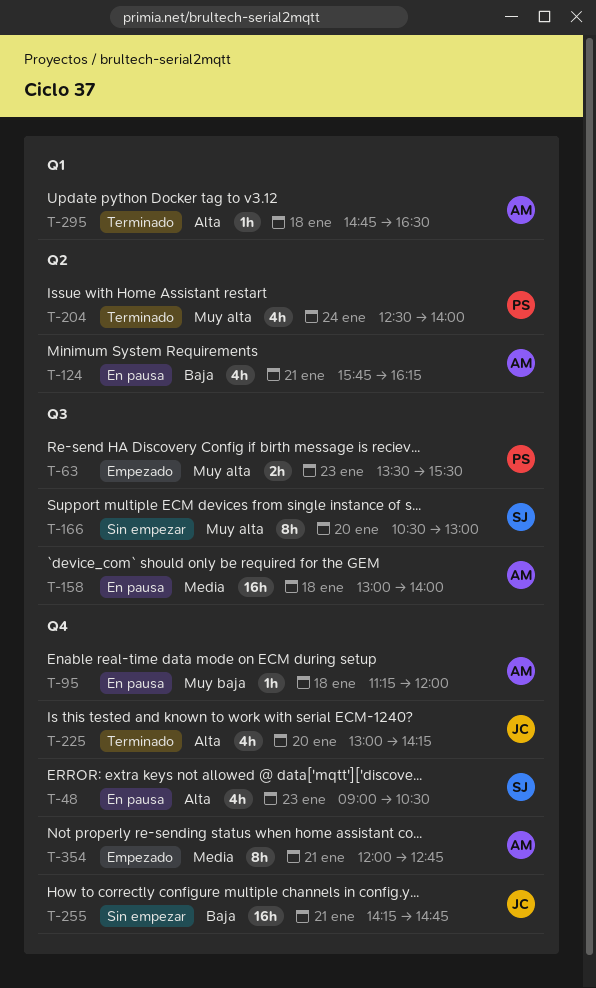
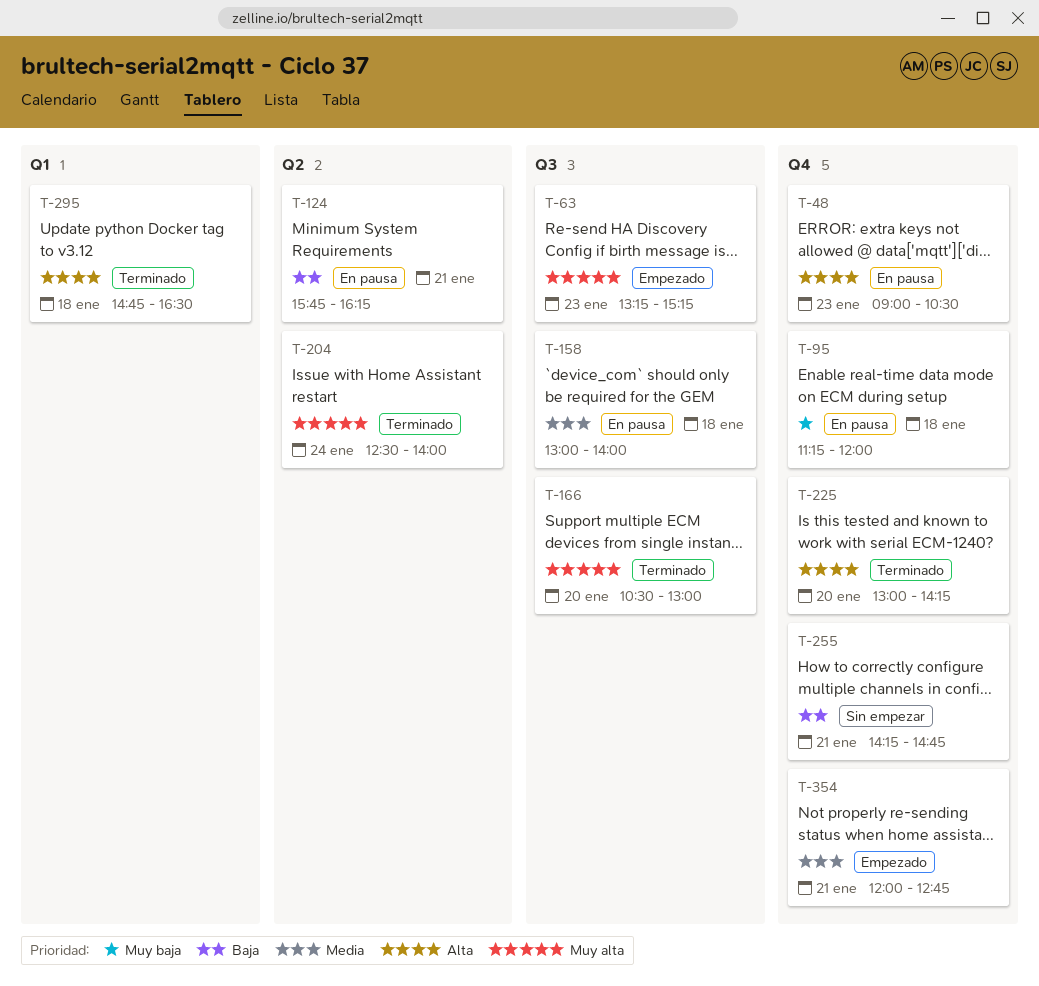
T-63, begins: 13:30 -> 13:15
T-63, ends: 15:30 -> 15:15
T-166, status: Sin empezar -> Terminado

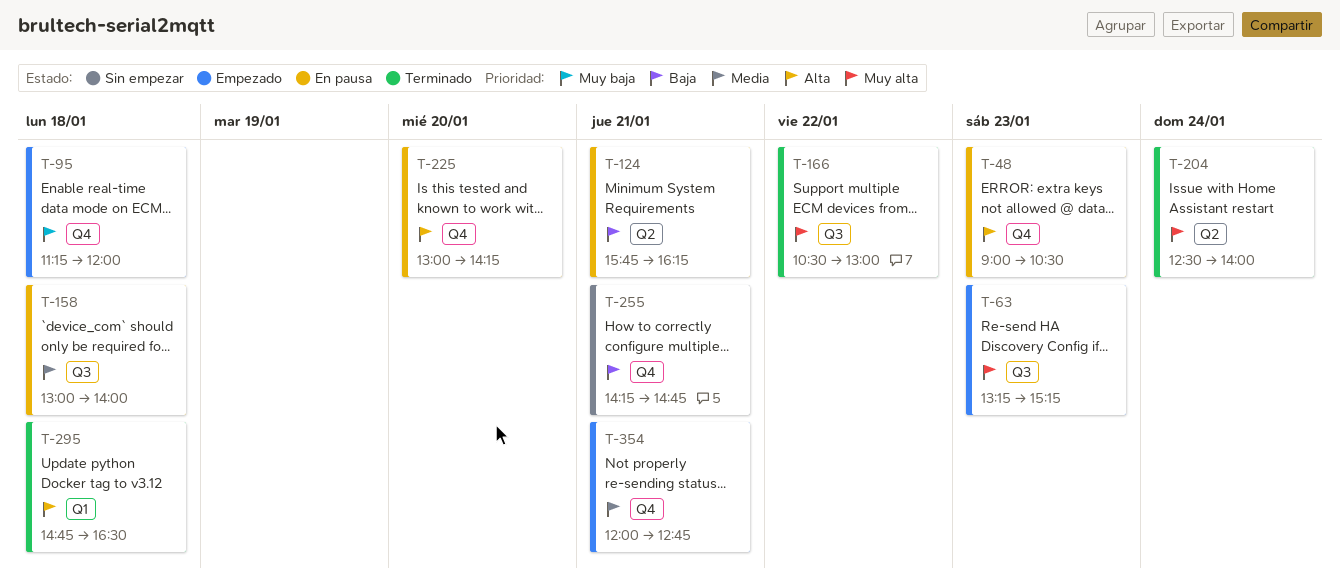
T-95, status: En pausa -> Empezado
T-166, day: Jan 20 -> Jan 22
T-225, status: Terminado -> En pausa

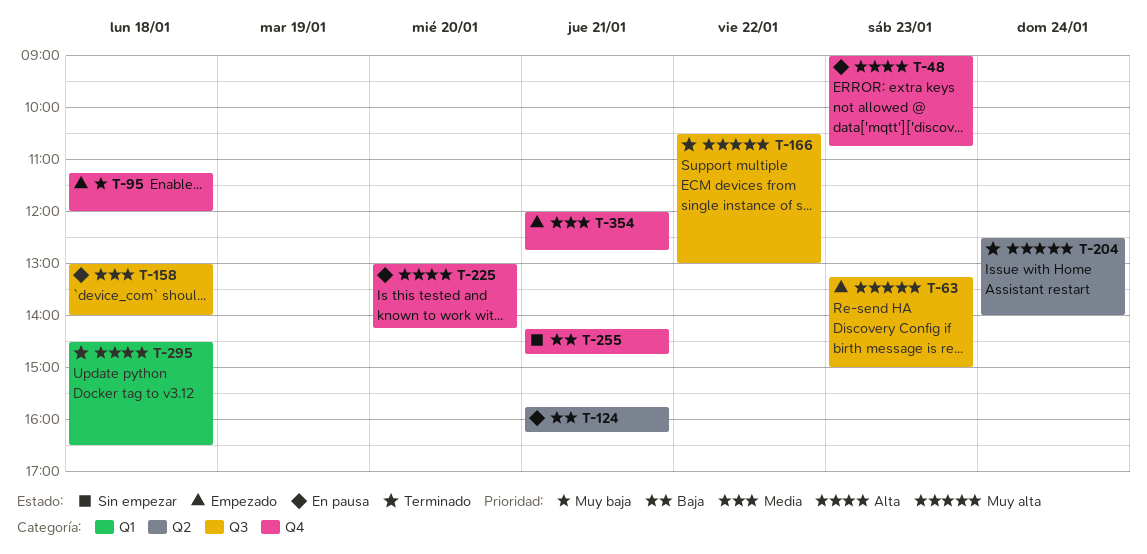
T-48, ends: 10:30 -> 10:45
T-63, ends: 15:15 -> 15:00
T-295, begins: 14:45 -> 14:30

